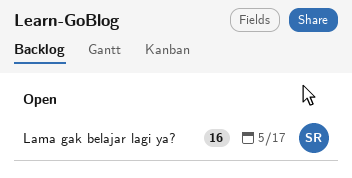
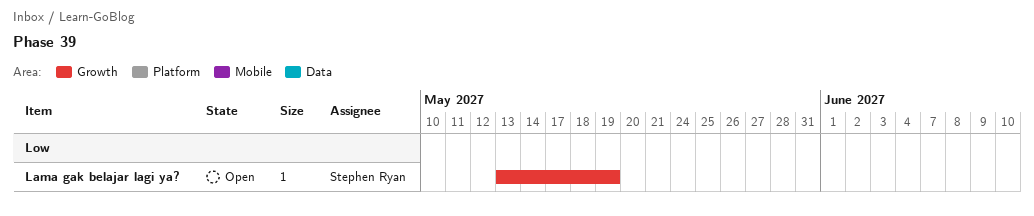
Lama gak belajar lagi ya?, estimate: 16 -> 1
Lama gak belajar lagi ya?, due: May 17 -> May 19

